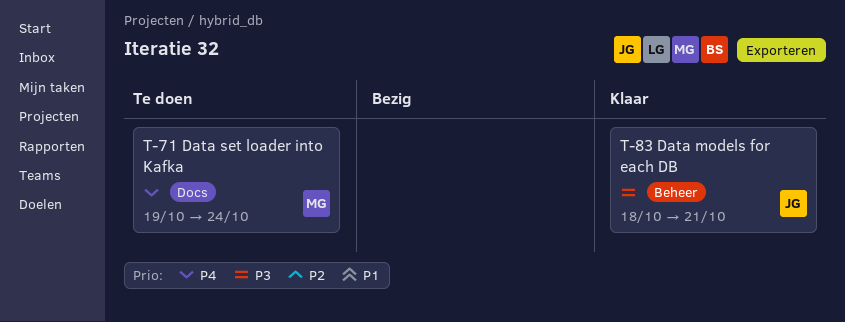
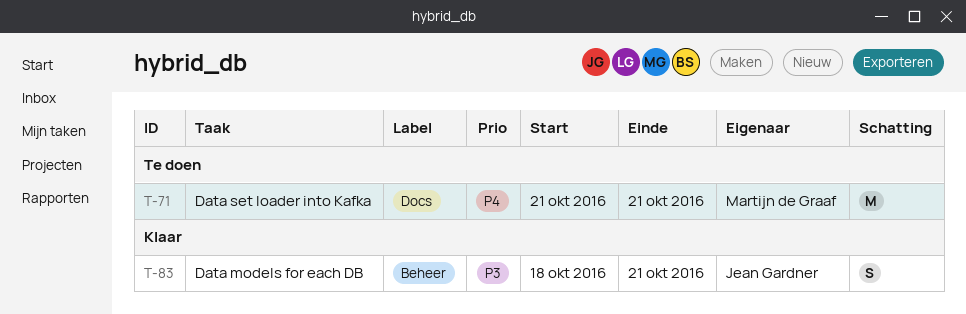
T-71, start: Oct 19 -> Oct 21
T-71, due: Oct 24 -> Oct 21

